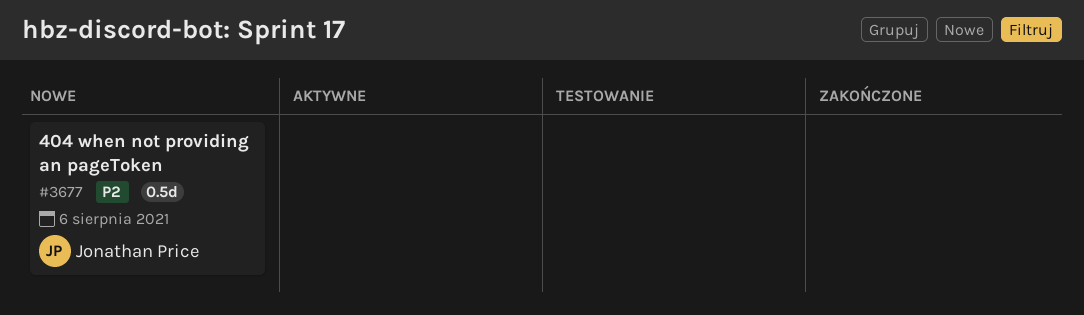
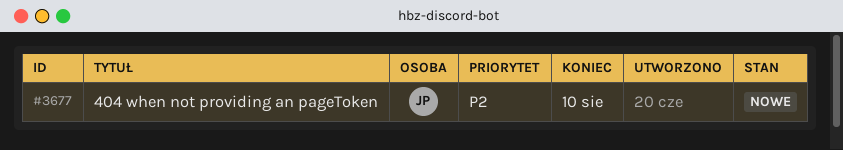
#3677, due: Aug 6 -> Aug 10

